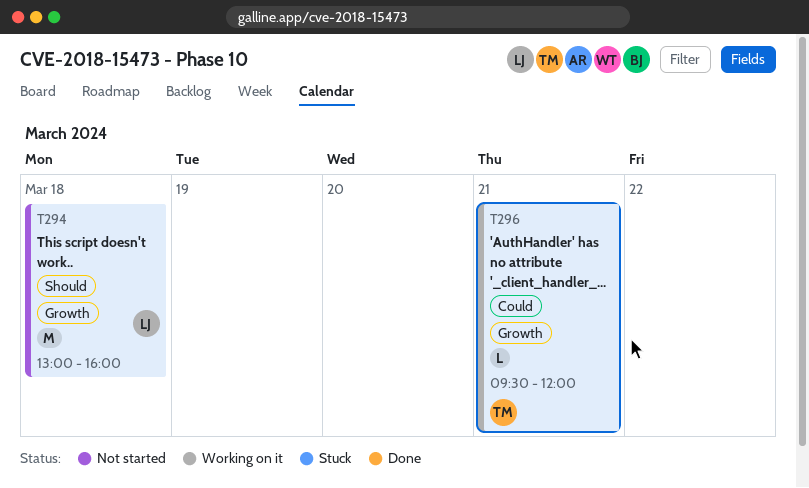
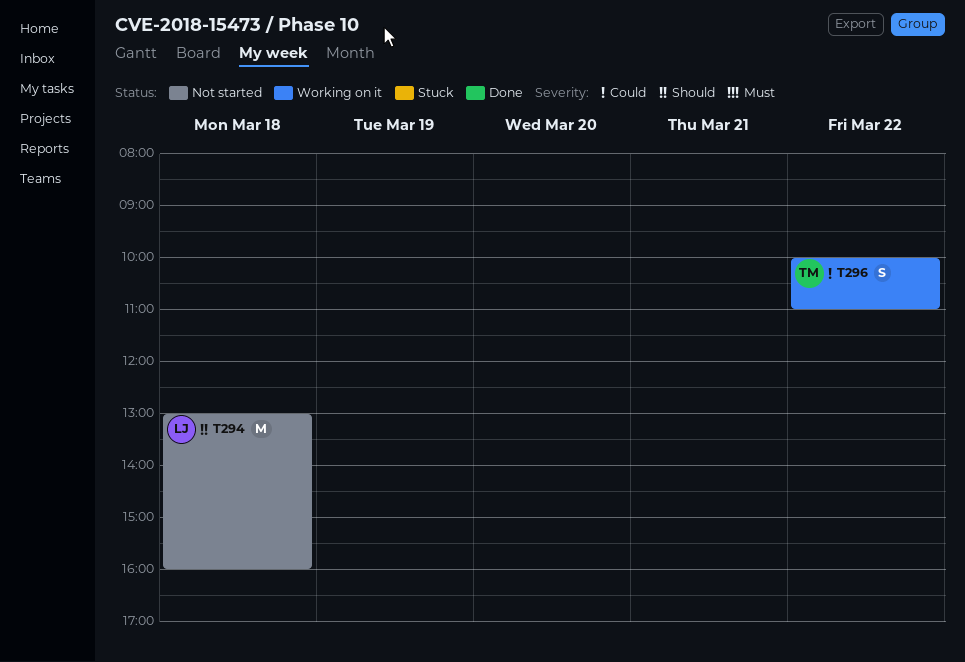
T296, estimate: L -> S
T296, day: Mar 21 -> Mar 22
T296, begins: 09:30 -> 10:00
T296, ends: 12:00 -> 11:00

